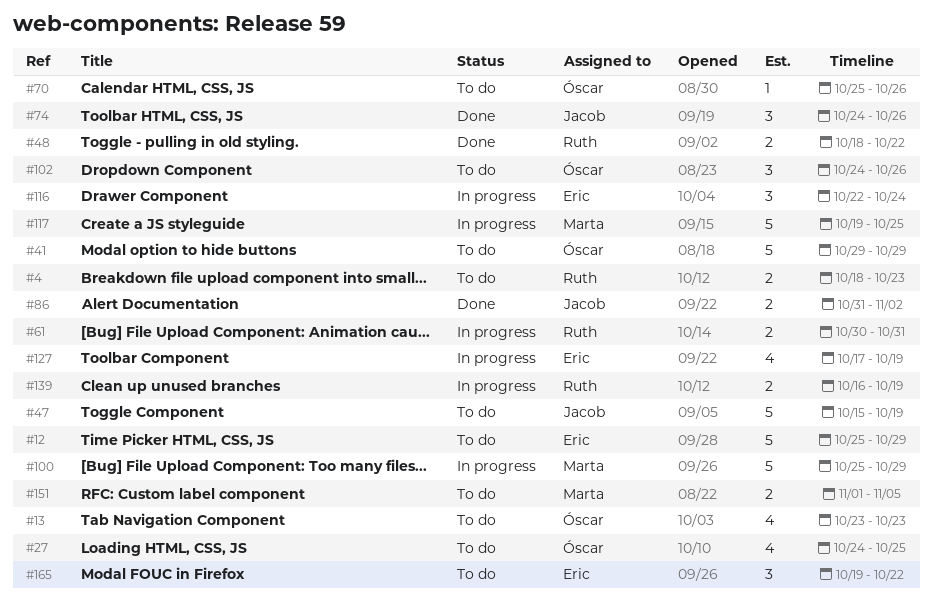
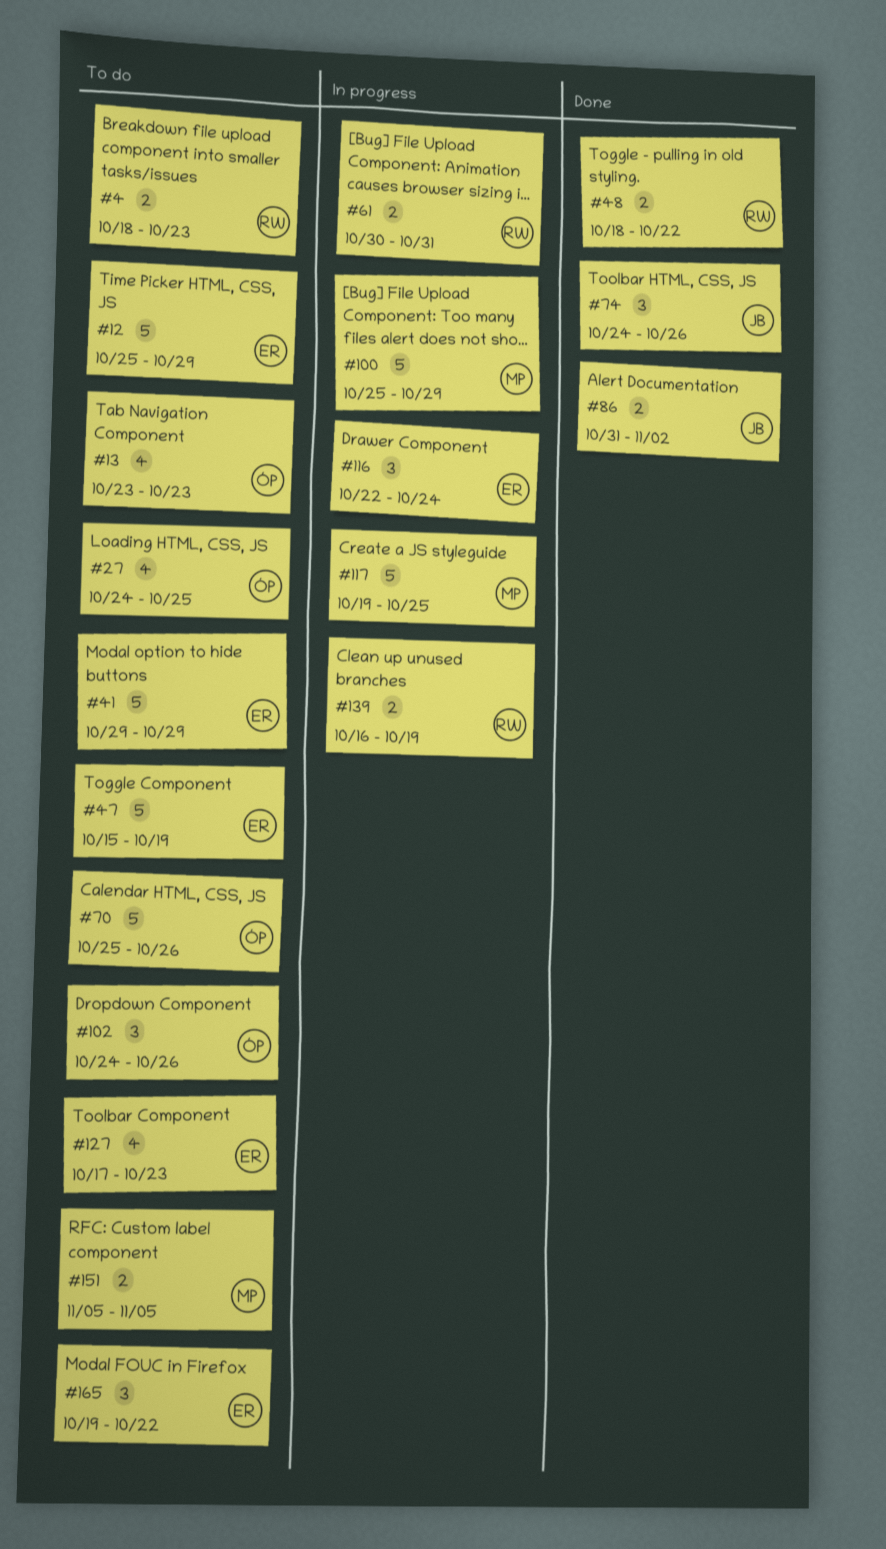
#41, owner: Óscar -> Eric
#47, owner: Jacob -> Eric
#70, estimate: 1 -> 5
#127, status: In progress -> To do
#127, due: Oct 19 -> Oct 23
#151, start: Nov 1 -> Nov 5

